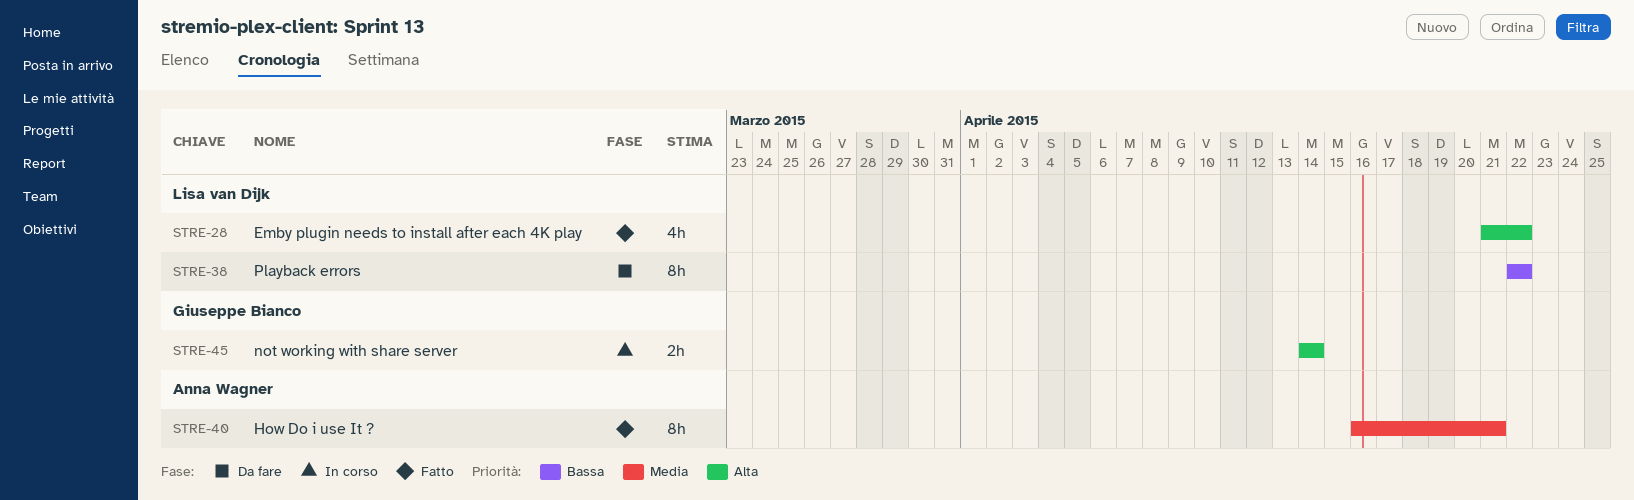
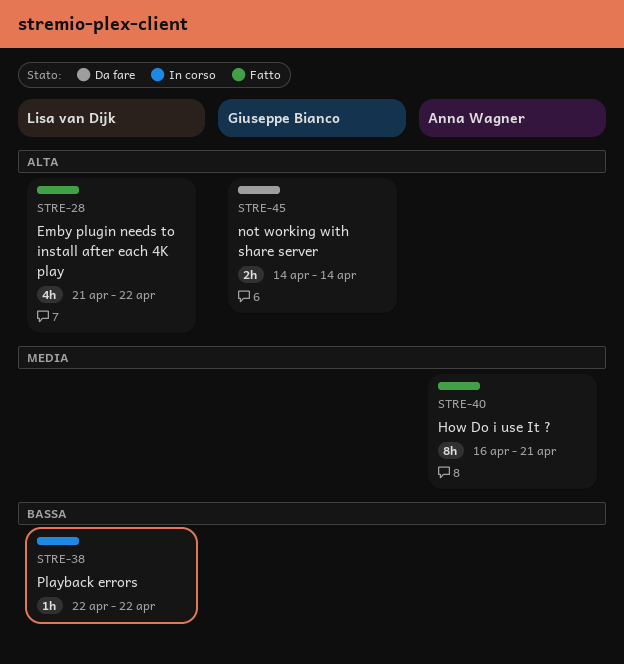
STRE-38, status: Da fare -> In corso
STRE-38, estimate: 8h -> 1h
STRE-45, status: In corso -> Da fare

